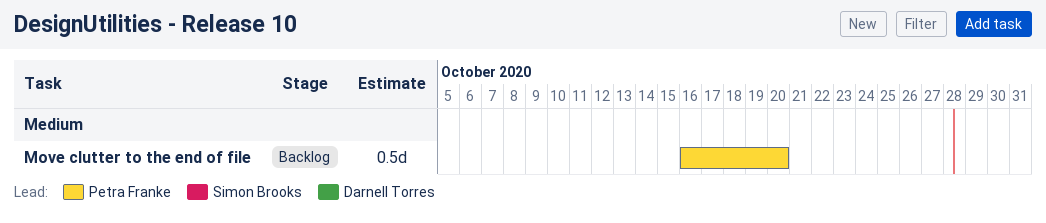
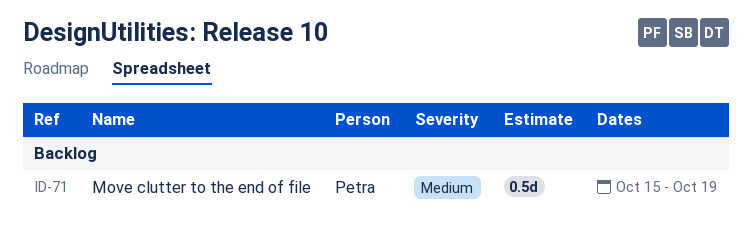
Move clutter to the end of file, start: Oct 16 -> Oct 15
Move clutter to the end of file, due: Oct 20 -> Oct 19

